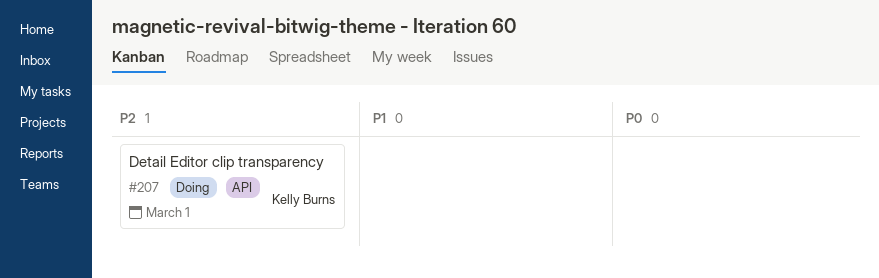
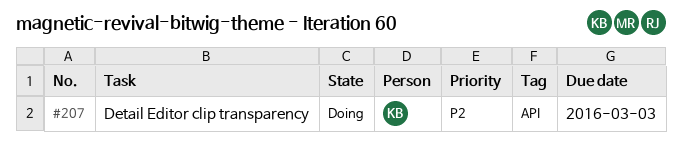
#207, due: Mar 1 -> Mar 3

